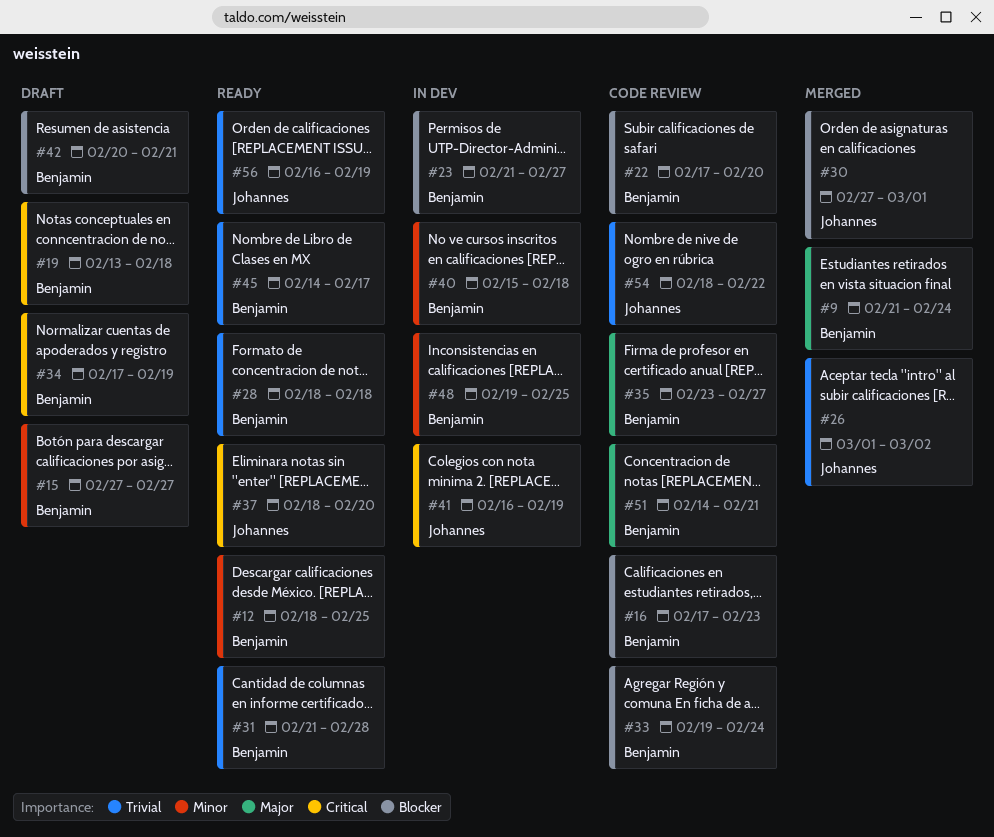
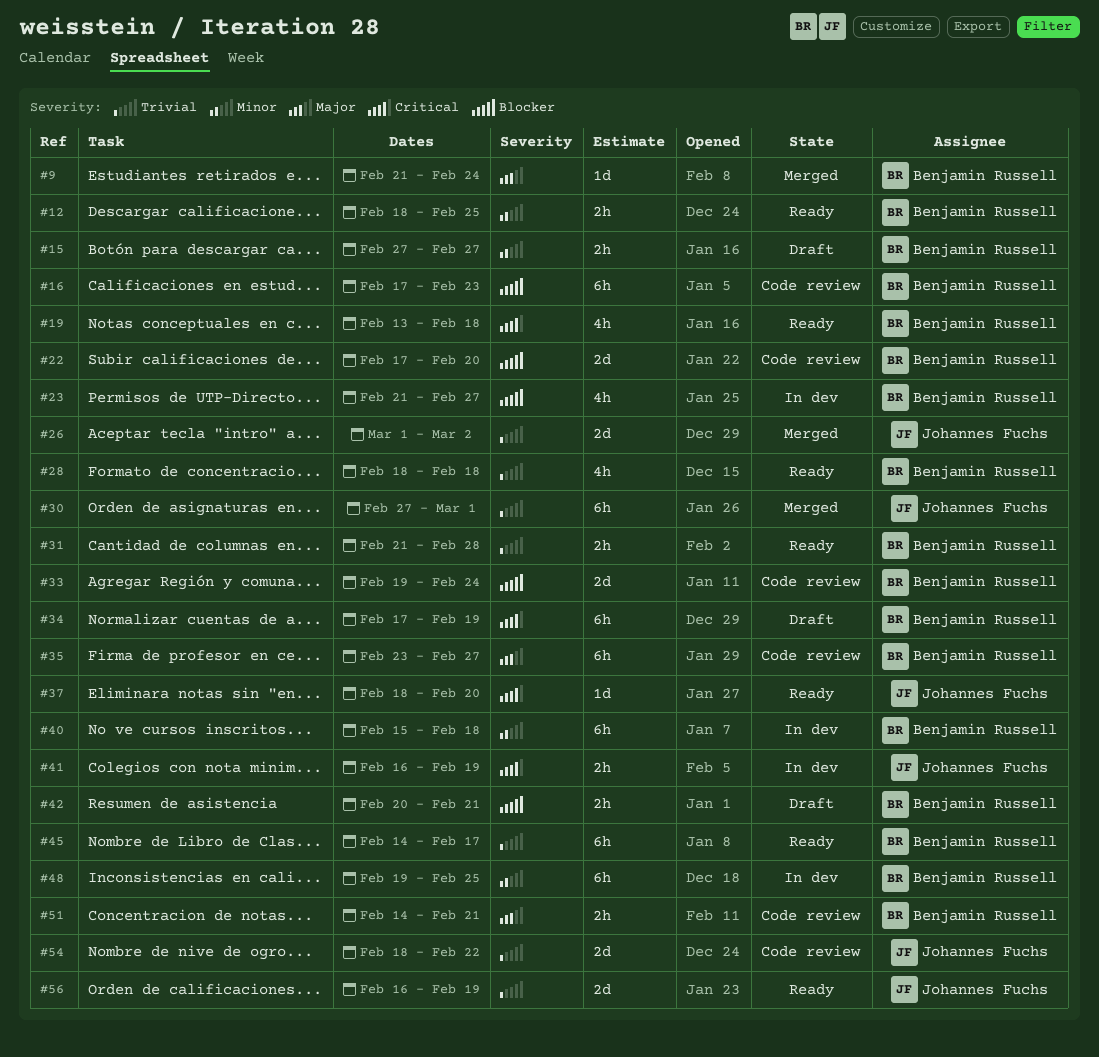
#19, status: Draft -> Ready
#30, priority: Blocker -> Trivial

